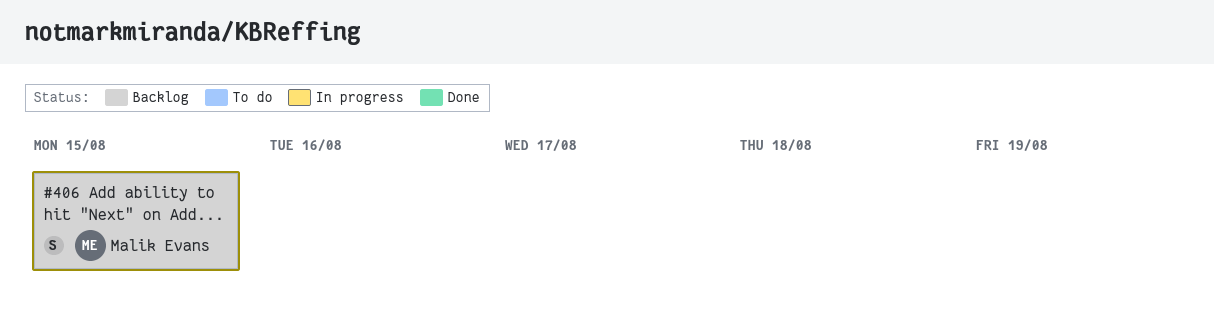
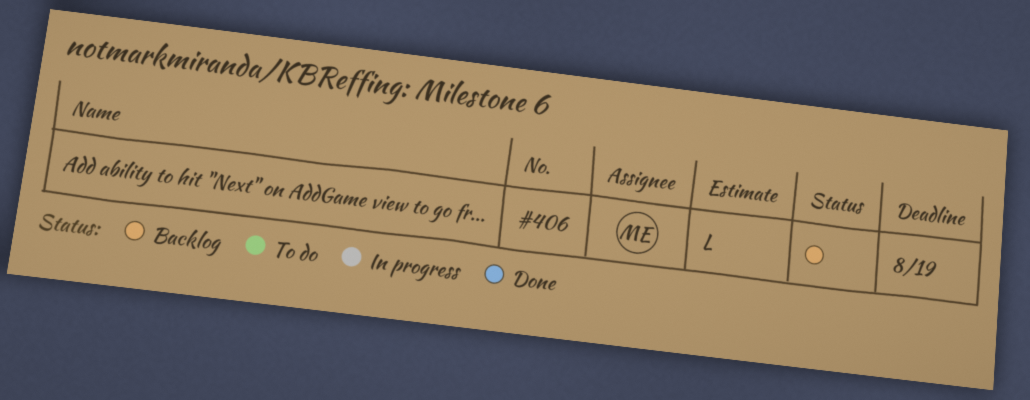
#406, estimate: S -> L
#406, due: Aug 15 -> Aug 19

